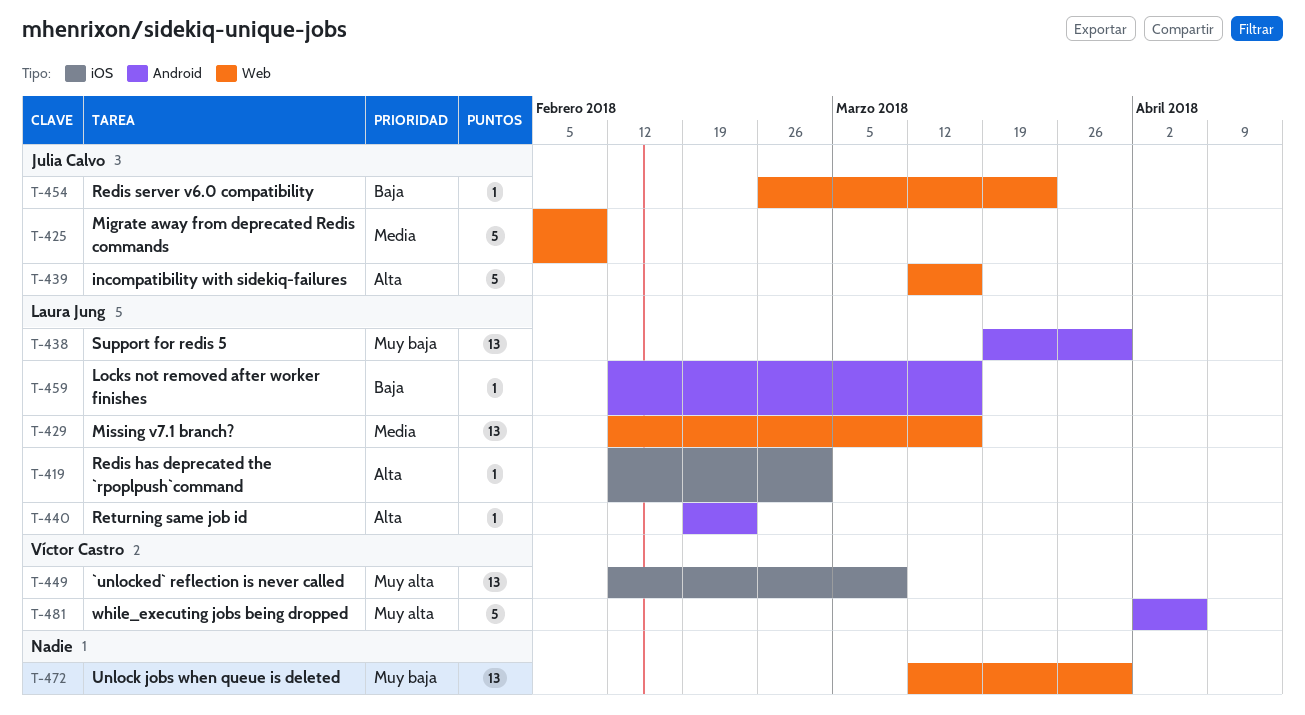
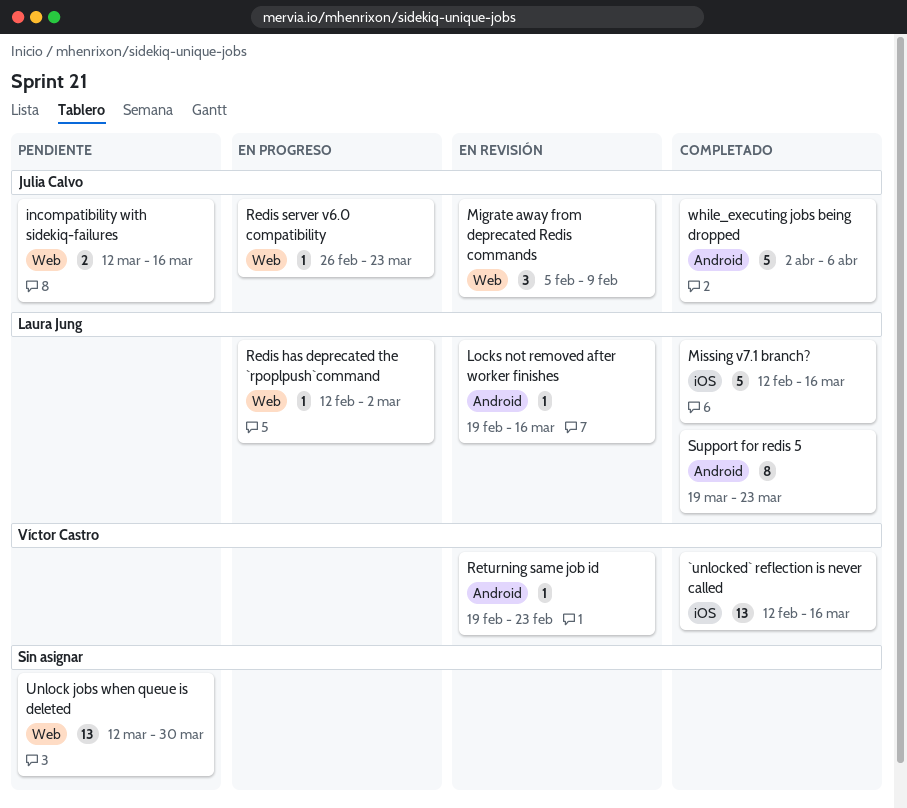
`unlocked` reflection is never called, due: Mar 9 -> Mar 16
incompatibility with sidekiq-failures, estimate: 5 -> 2
Locks not removed after worker finishes, start: Feb 12 -> Feb 19
Migrate away from deprecated Redis commands, estimate: 5 -> 3
Missing v7.1 branch?, label: Web -> iOS
Missing v7.1 branch?, estimate: 13 -> 5
Redis has deprecated the `rpoplpush`command, label: iOS -> Web
Returning same job id, owner: Laura Jung -> Víctor Castro
Support for redis 5, estimate: 13 -> 8
Support for redis 5, due: Mar 30 -> Mar 23
while_executing jobs being dropped, owner: Víctor Castro -> Julia Calvo

